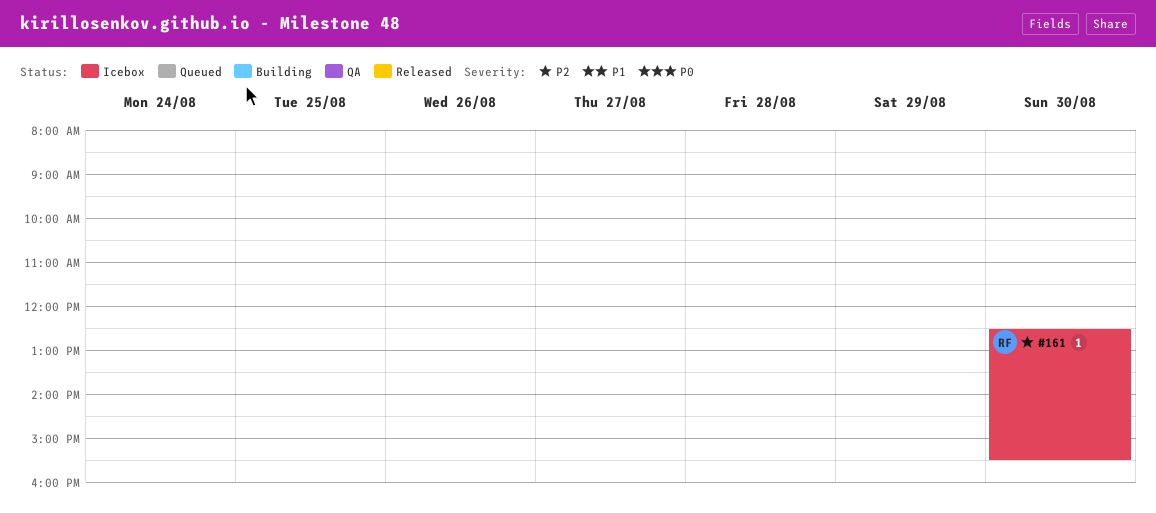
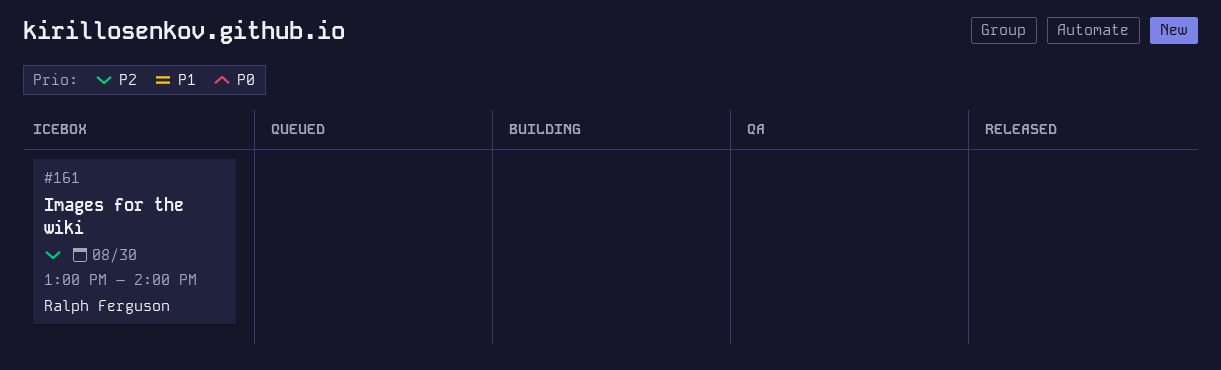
#161, begins: 12:30 -> 13:00
#161, ends: 15:30 -> 14:00

